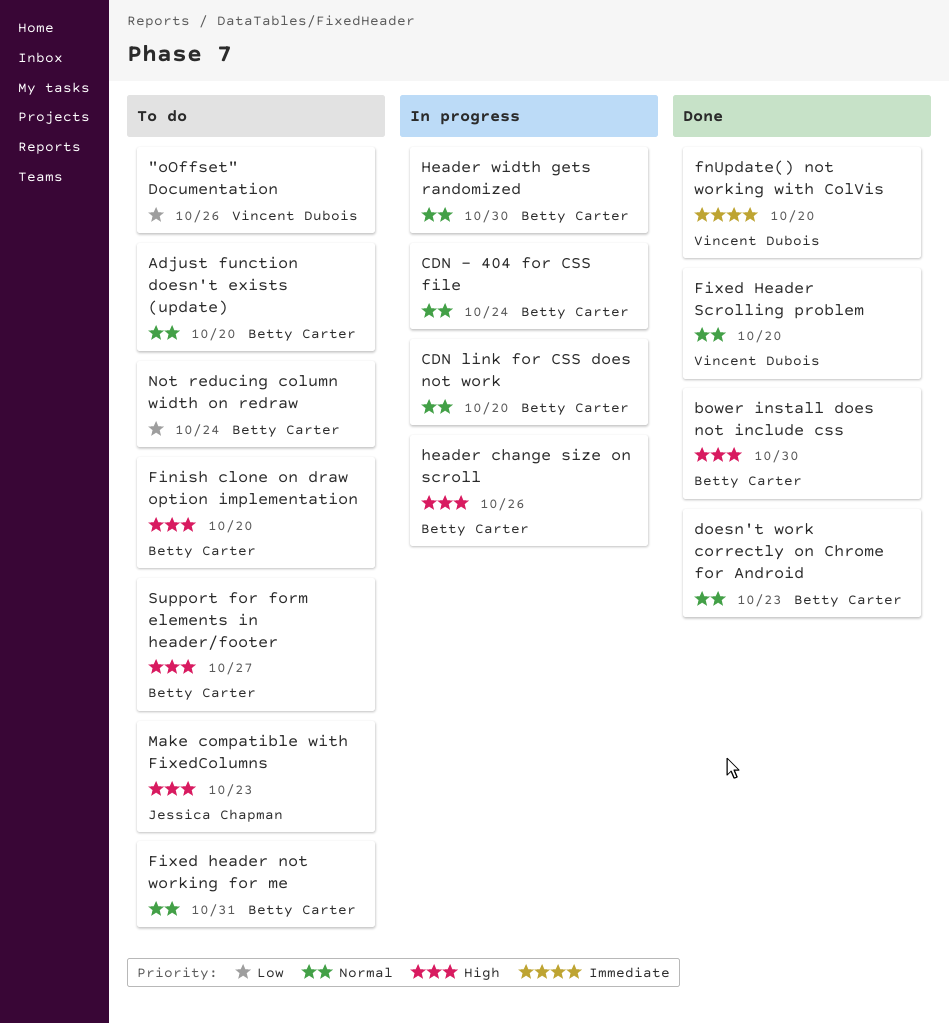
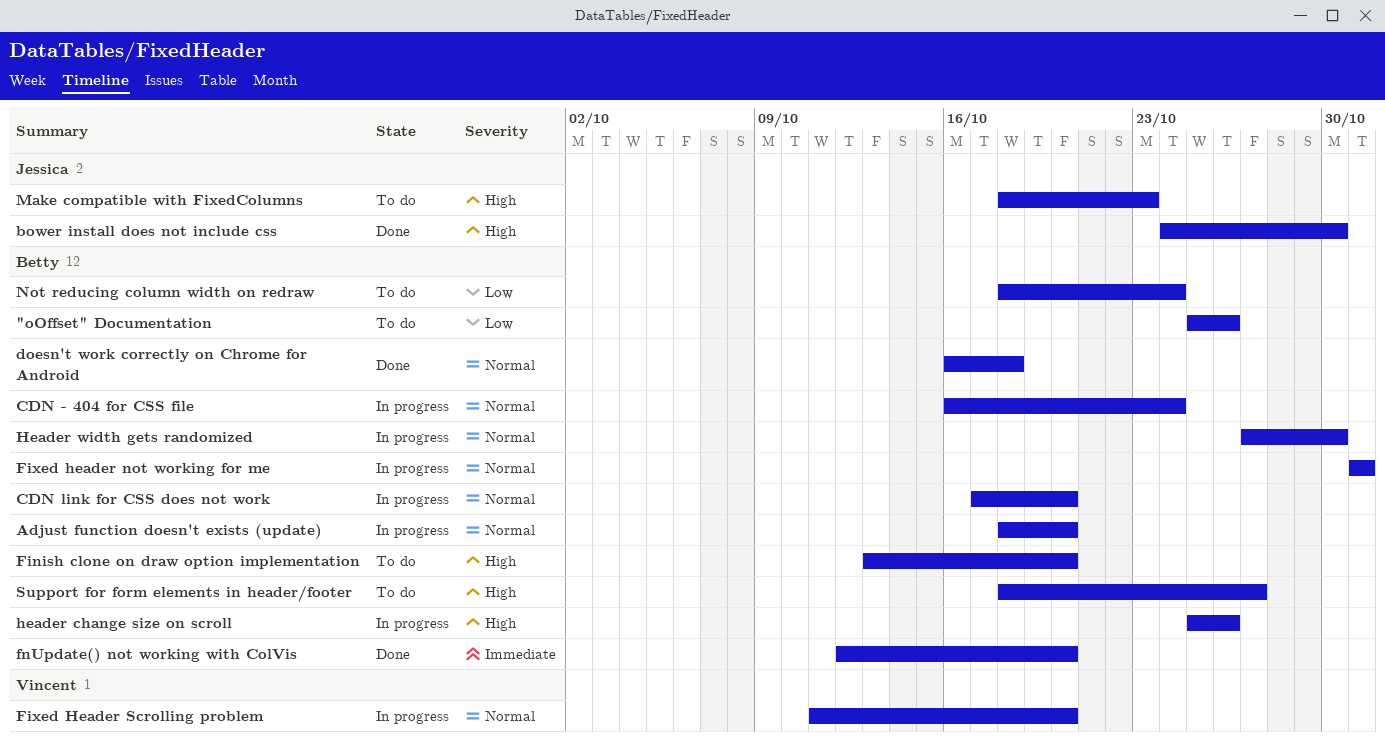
"oOffset" Documentation, owner: Vincent Dubois -> Betty Carter
Adjust function doesn't exists (update), status: To do -> In progress
bower install does not include css, owner: Betty Carter -> Jessica Chapman
doesn't work correctly on Chrome for Android, due: Oct 23 -> Oct 18
Fixed header not working for me, status: To do -> In progress
Fixed Header Scrolling problem, status: Done -> In progress
fnUpdate() not working with ColVis, owner: Vincent Dubois -> Betty Carter

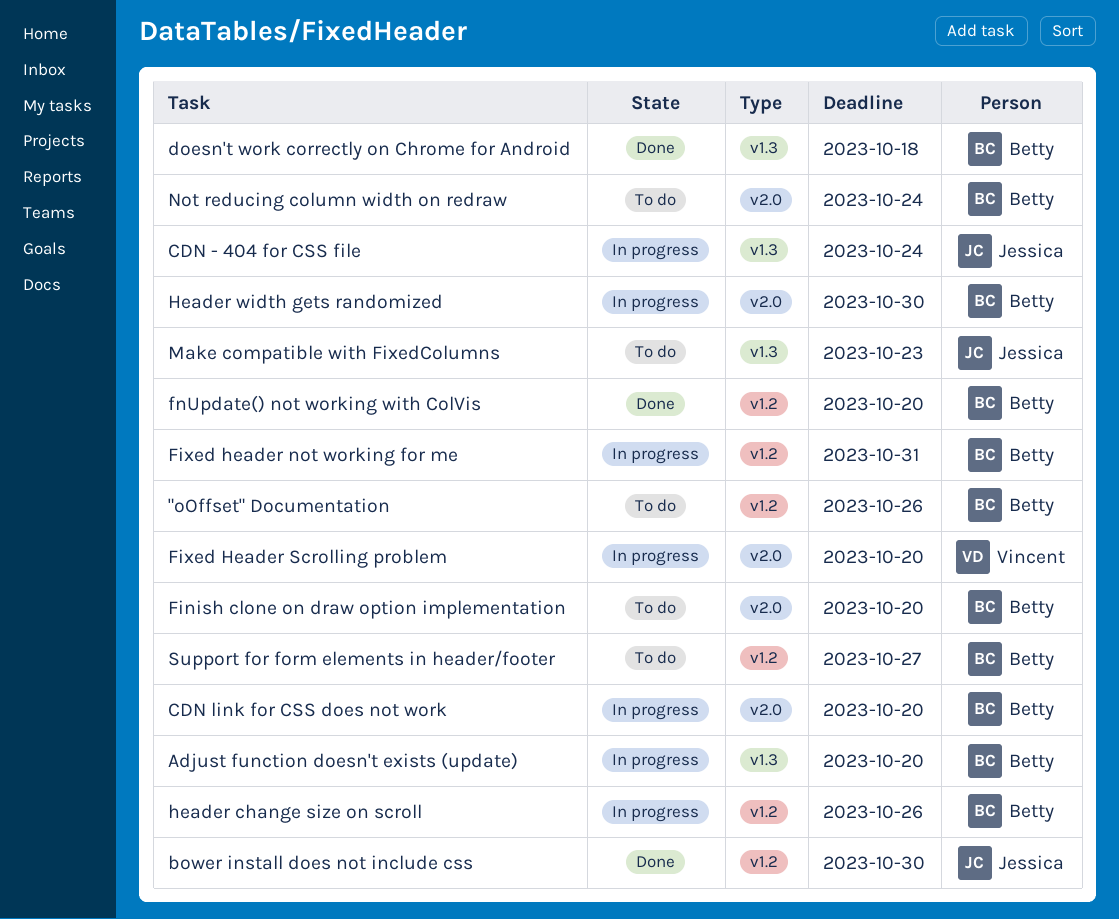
CDN - 404 for CSS file, owner: Betty -> Jessica

